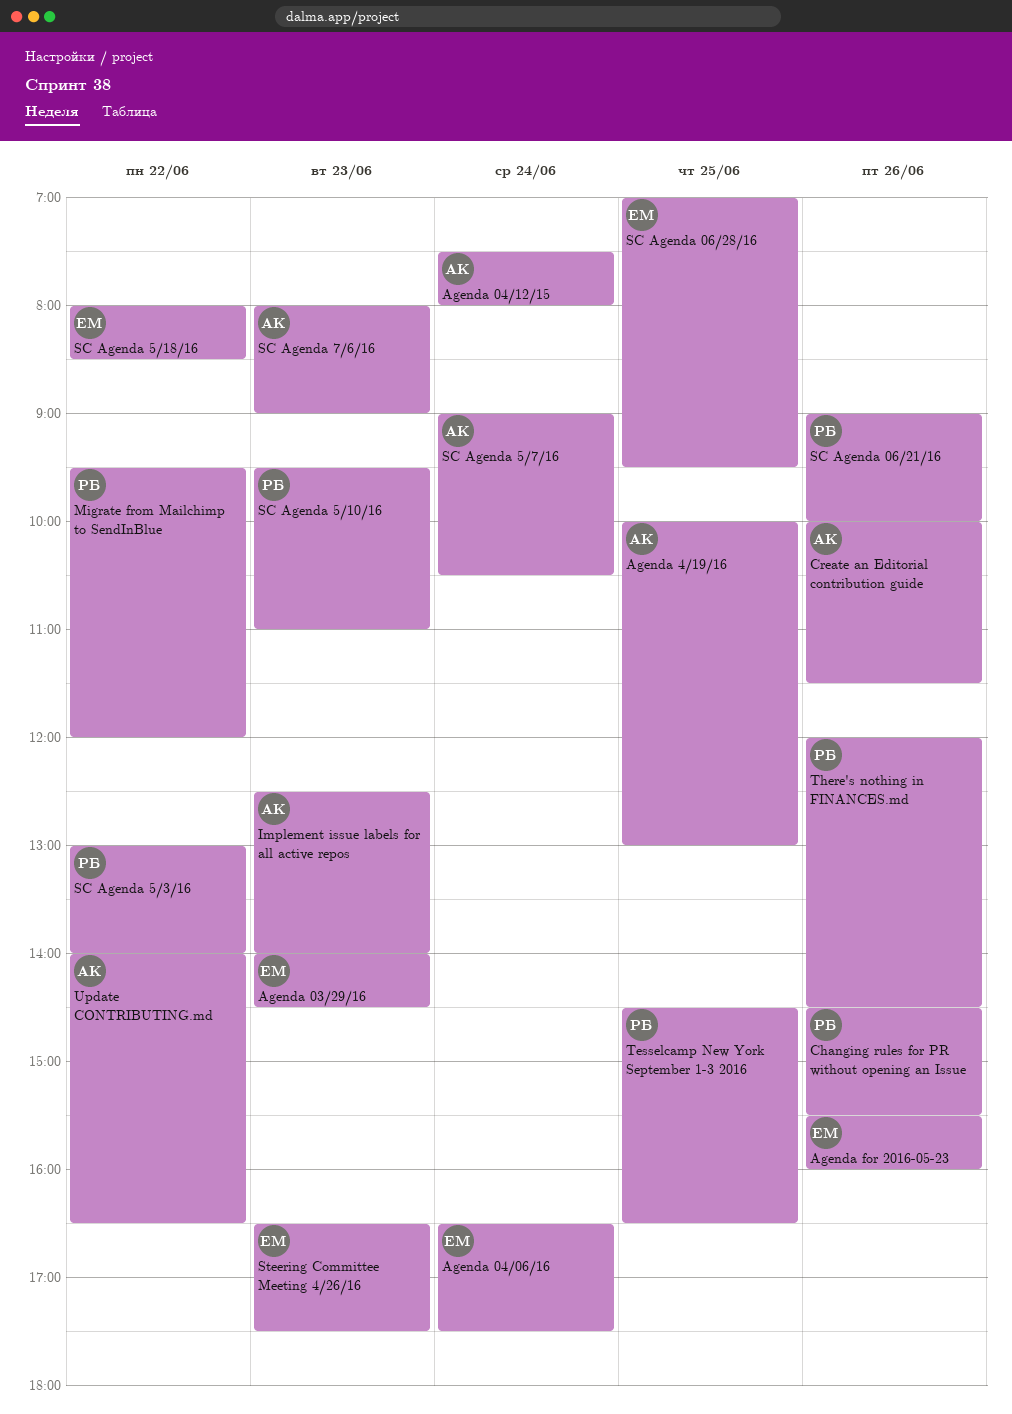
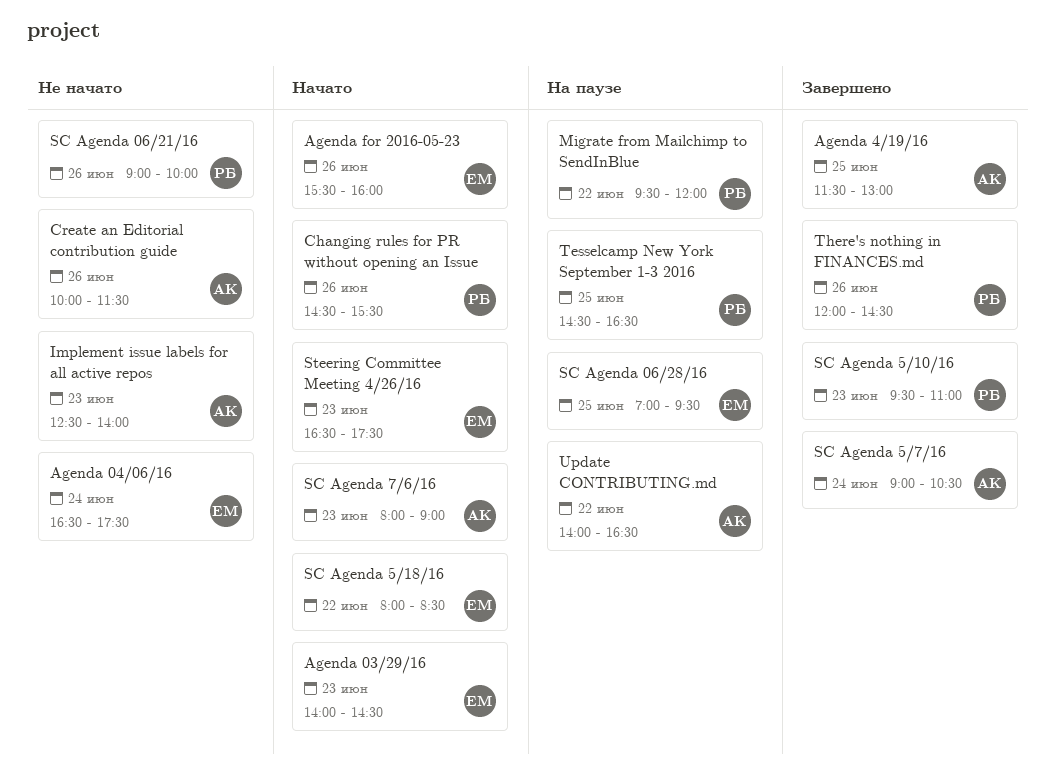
Agenda 04/12/15: present -> none
Agenda 4/19/16, begins: 10:00 -> 11:30
SC Agenda 5/3/16: present -> none

